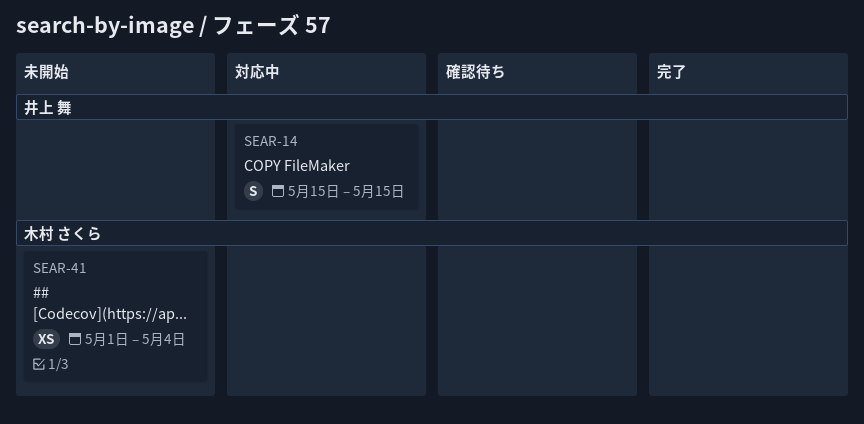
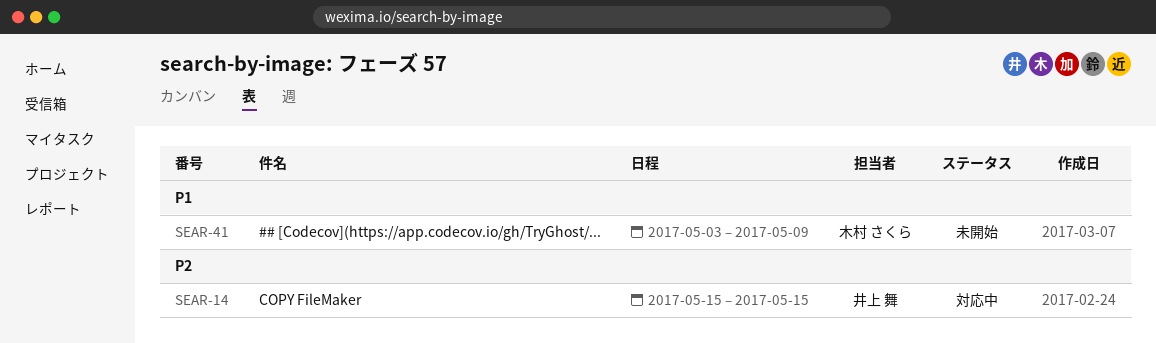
SEAR-41, start: May 1 -> May 3
SEAR-41, due: May 4 -> May 9

